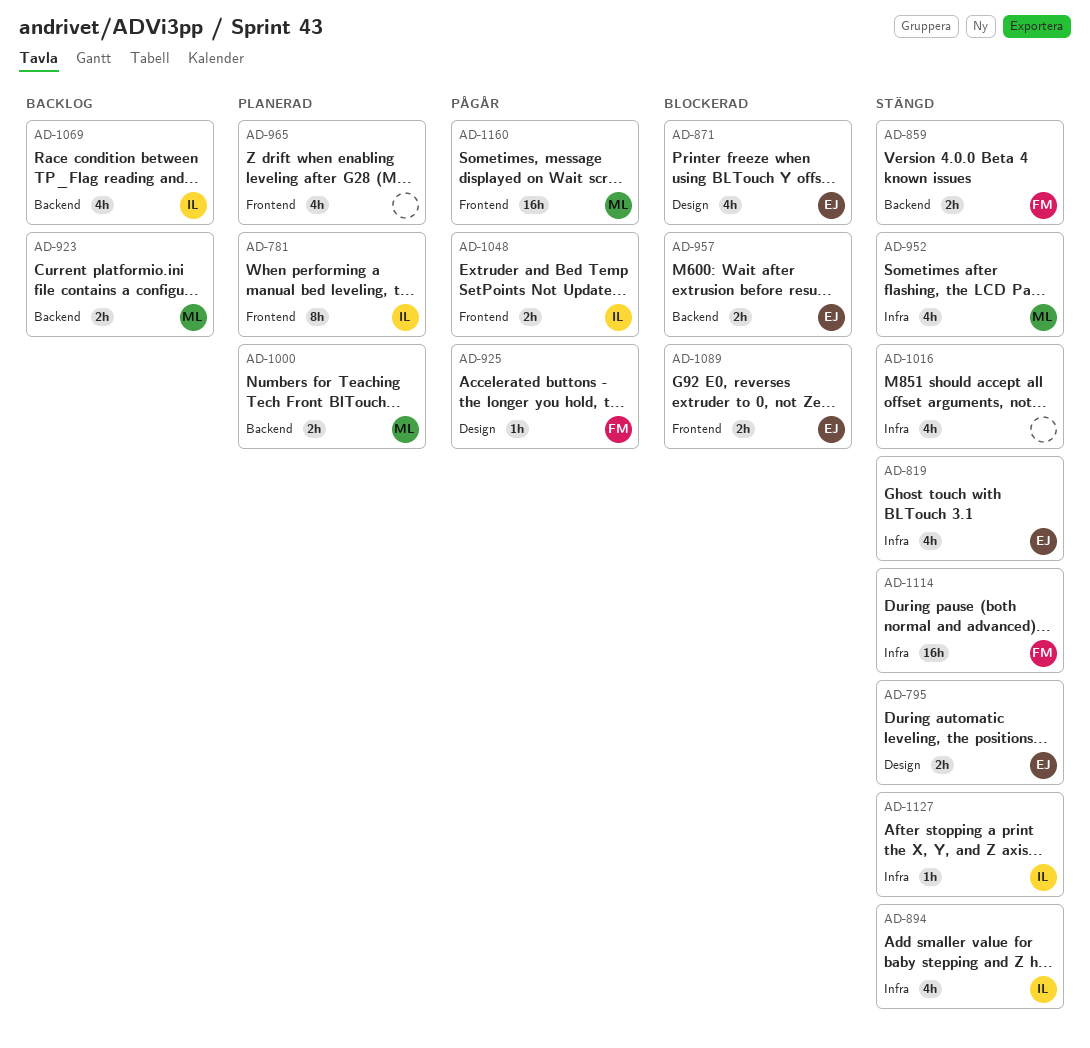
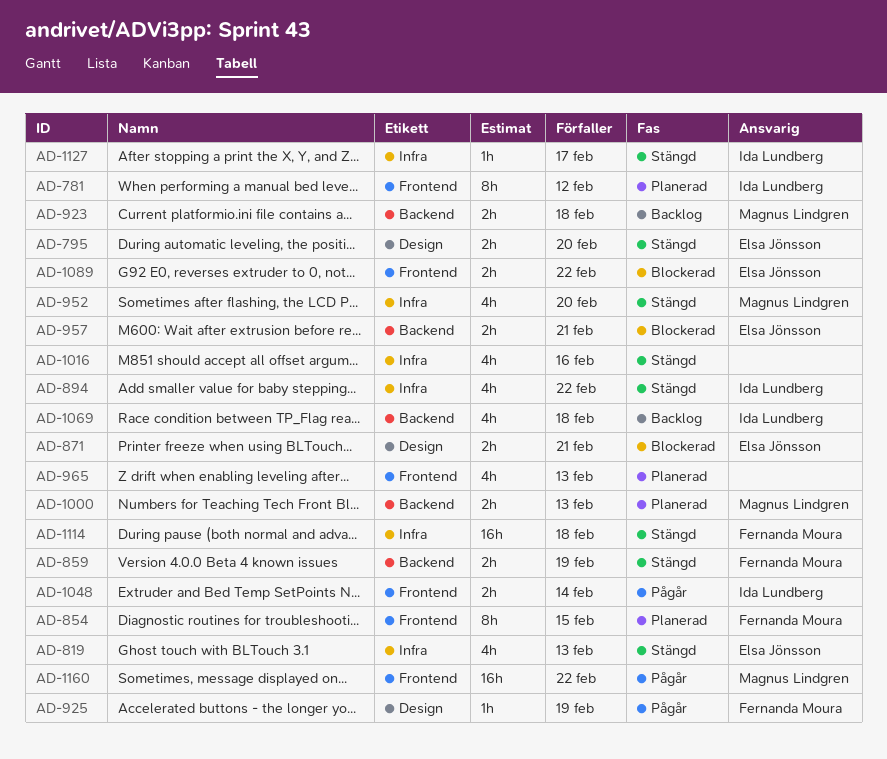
AD-854: none -> present
AD-871, estimate: 4h -> 2h

